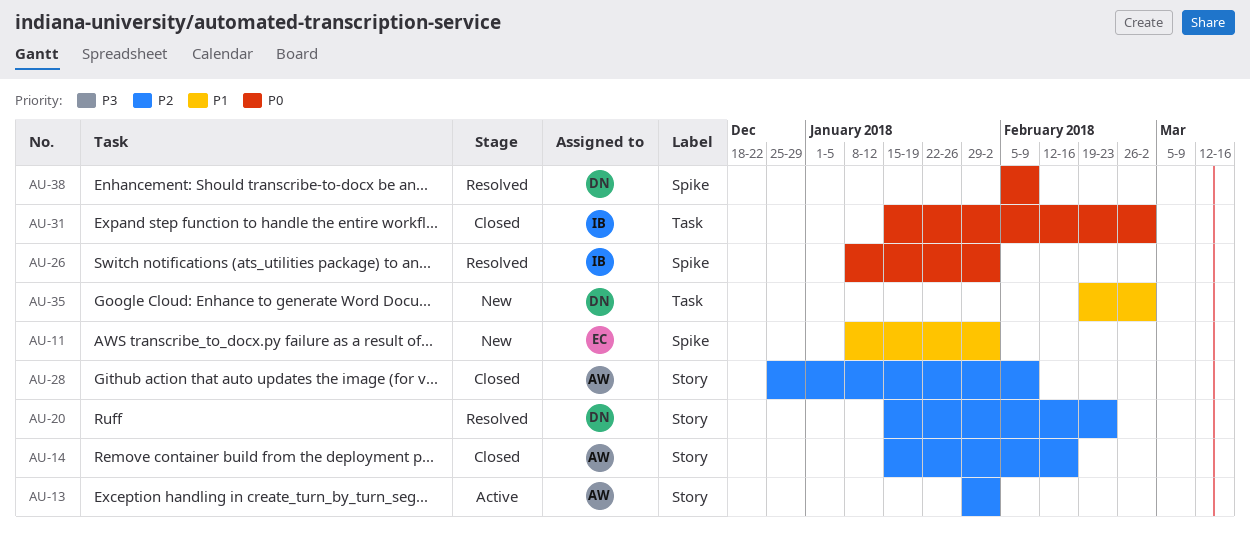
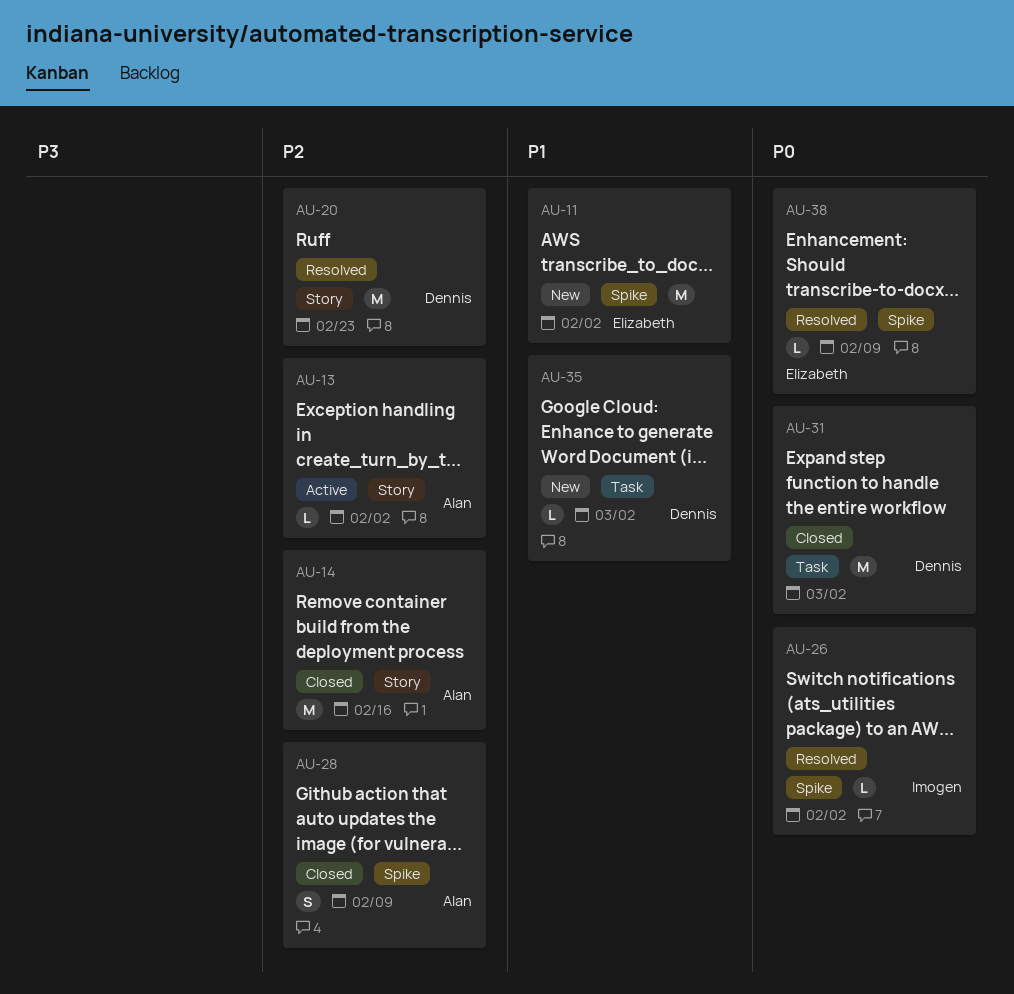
AU-28, label: Story -> Spike
AU-31, owner: Imogen -> Dennis
AU-38, owner: Dennis -> Elizabeth

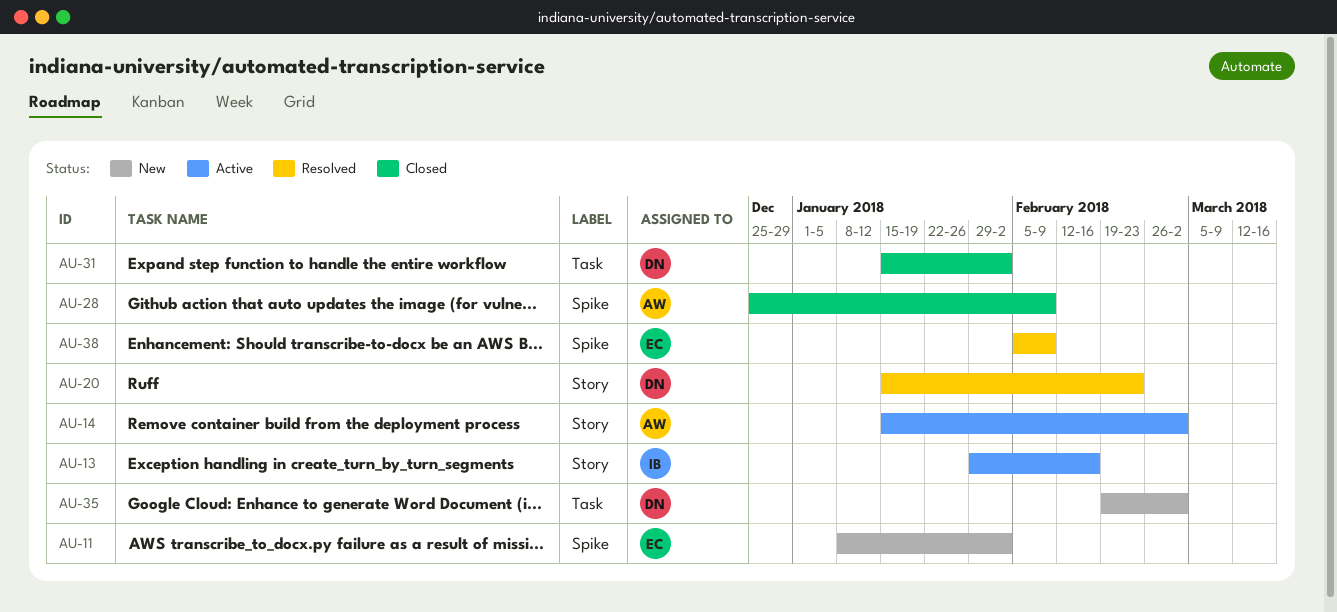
AU-13, owner: Alan -> Imogen
AU-13, due: Feb 2 -> Feb 16
AU-14, status: Closed -> Active
AU-14, due: Feb 16 -> Mar 2
AU-26: present -> none
AU-31, due: Mar 2 -> Feb 2

